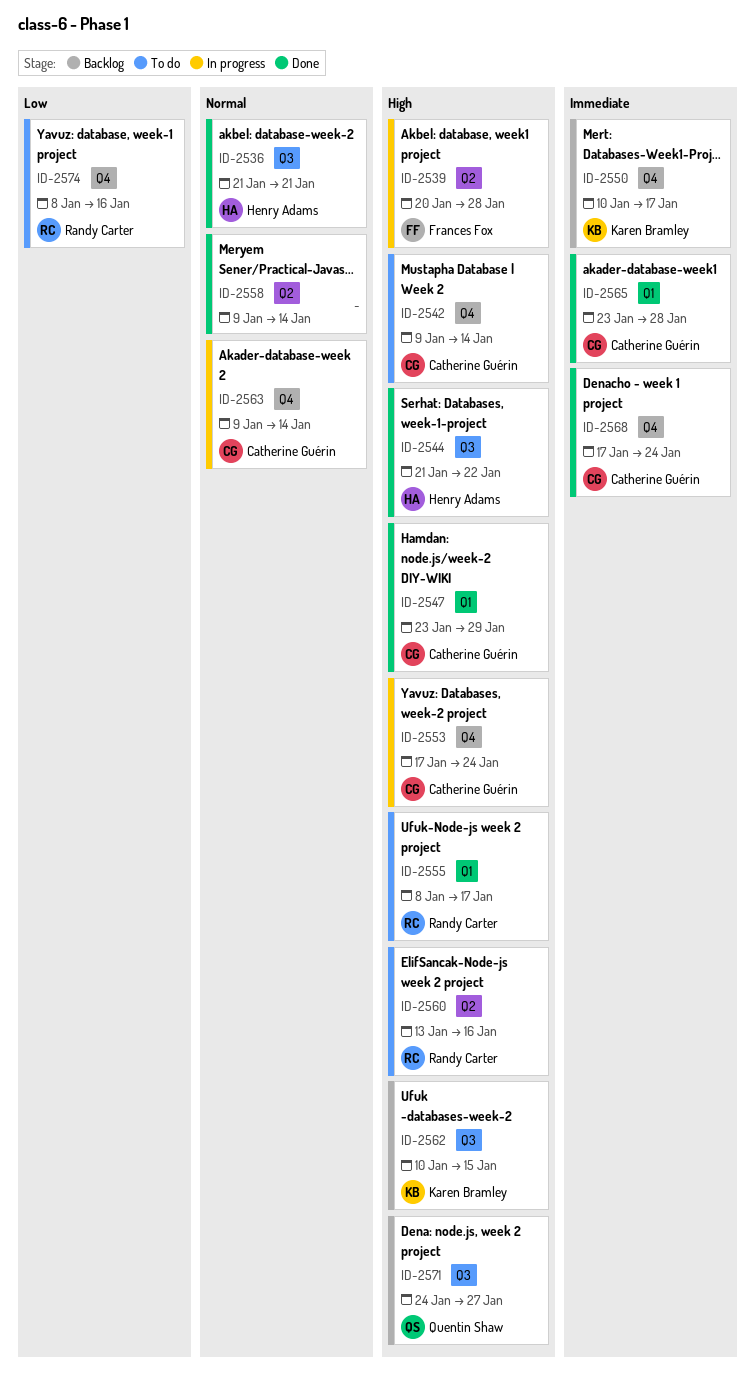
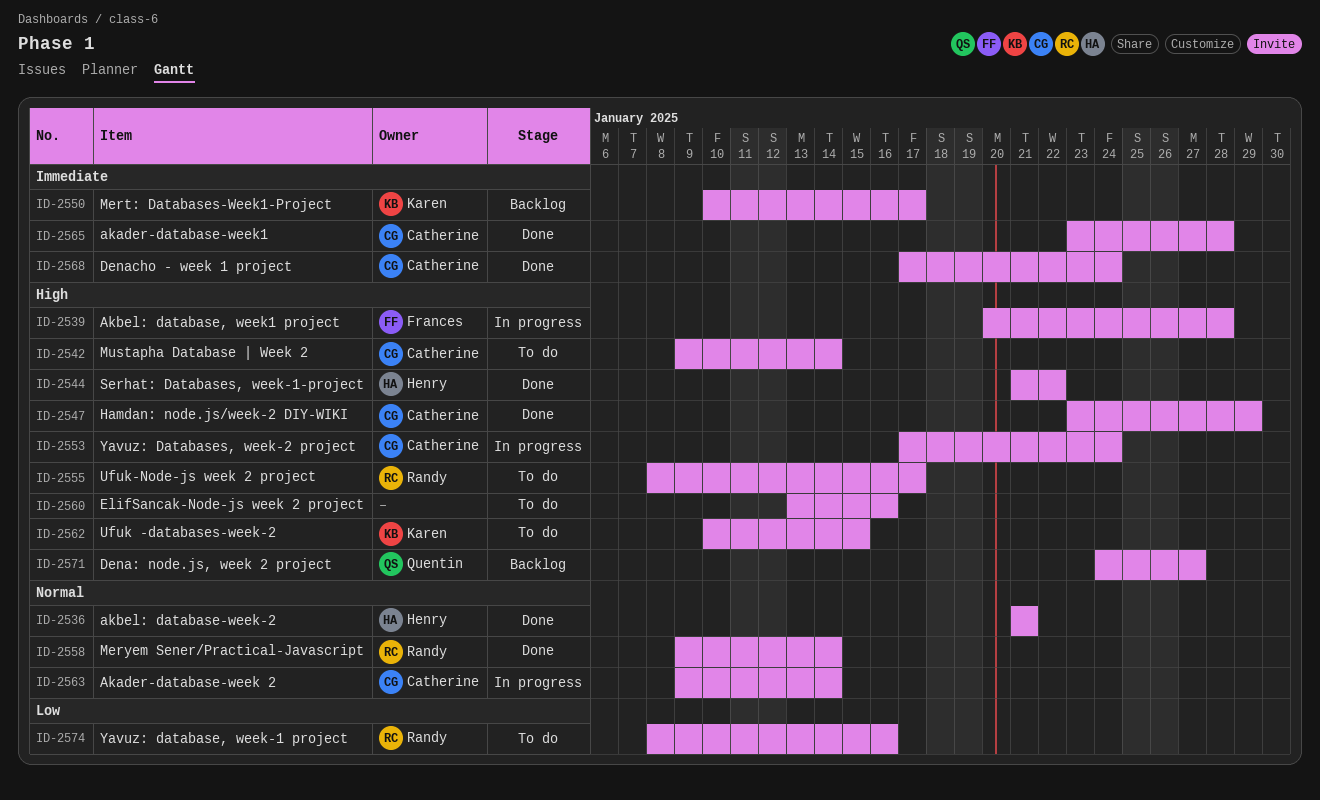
ID-2558, owner: none -> Randy Carter
ID-2560, owner: Randy Carter -> none
ID-2562, status: Backlog -> To do

